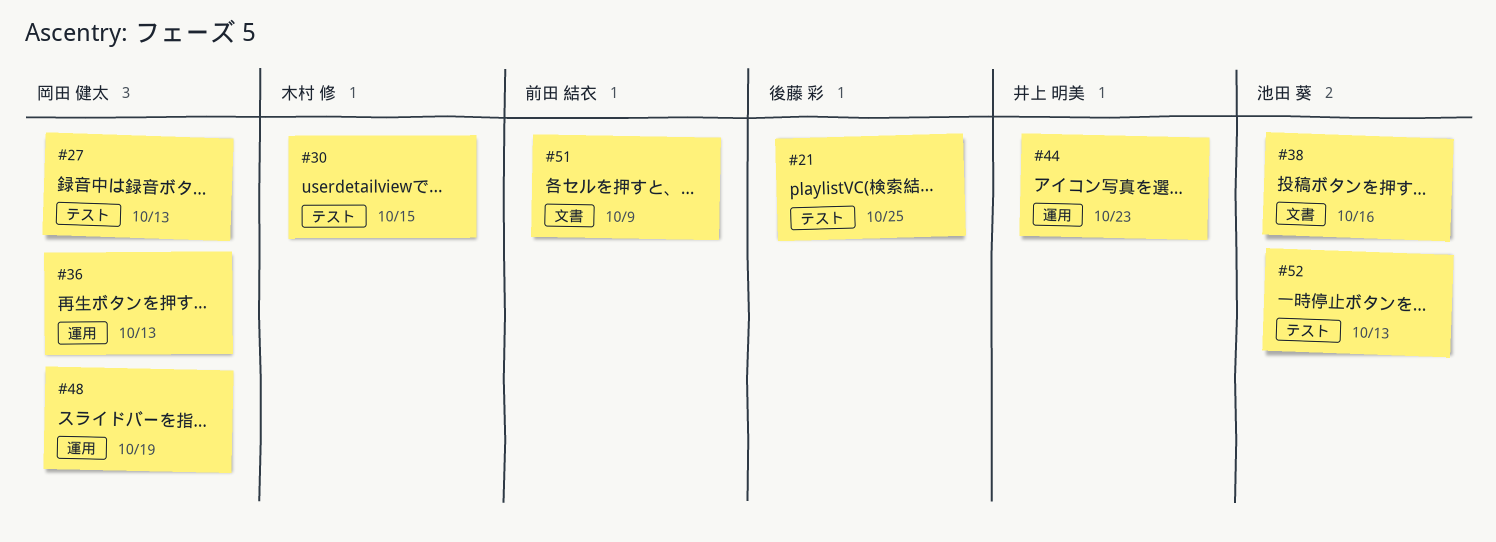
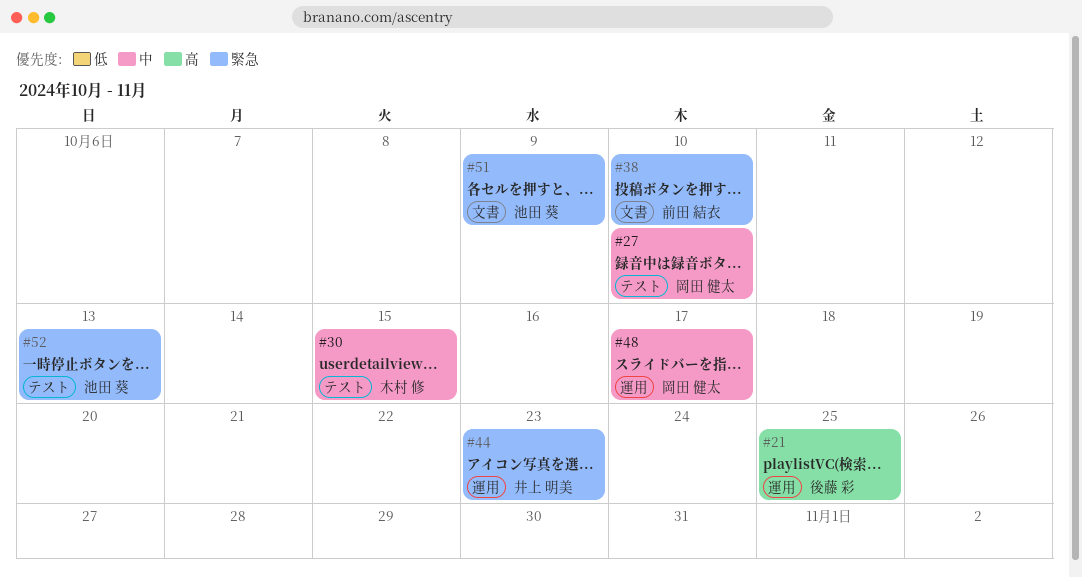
#21, label: テスト -> 運用
#27, due: Oct 13 -> Oct 10
#36: present -> none
#38, owner: 池田 葵 -> 前田 結衣
#38, due: Oct 16 -> Oct 10
#48, due: Oct 19 -> Oct 17
#51, owner: 前田 結衣 -> 池田 葵

